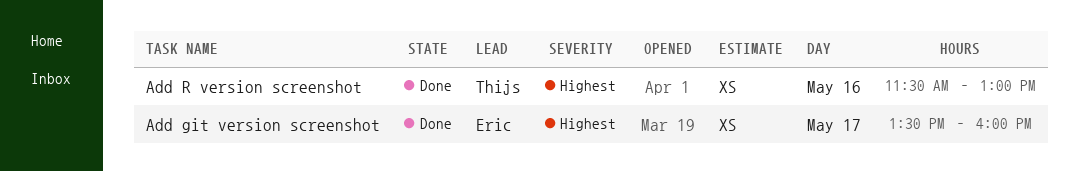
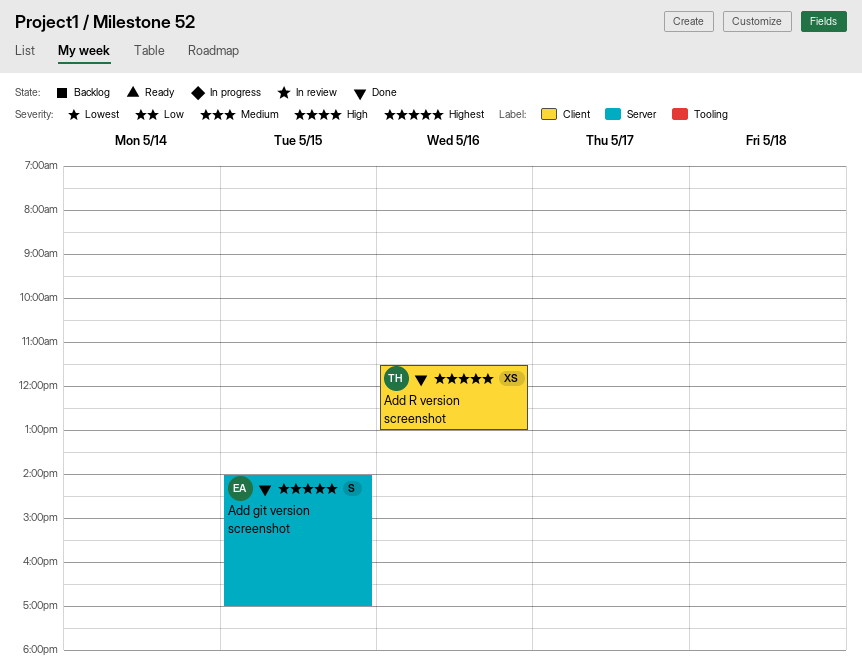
Add git version screenshot, estimate: XS -> S
Add git version screenshot, day: May 17 -> May 15
Add git version screenshot, begins: 13:30 -> 14:00
Add git version screenshot, ends: 16:00 -> 17:00

